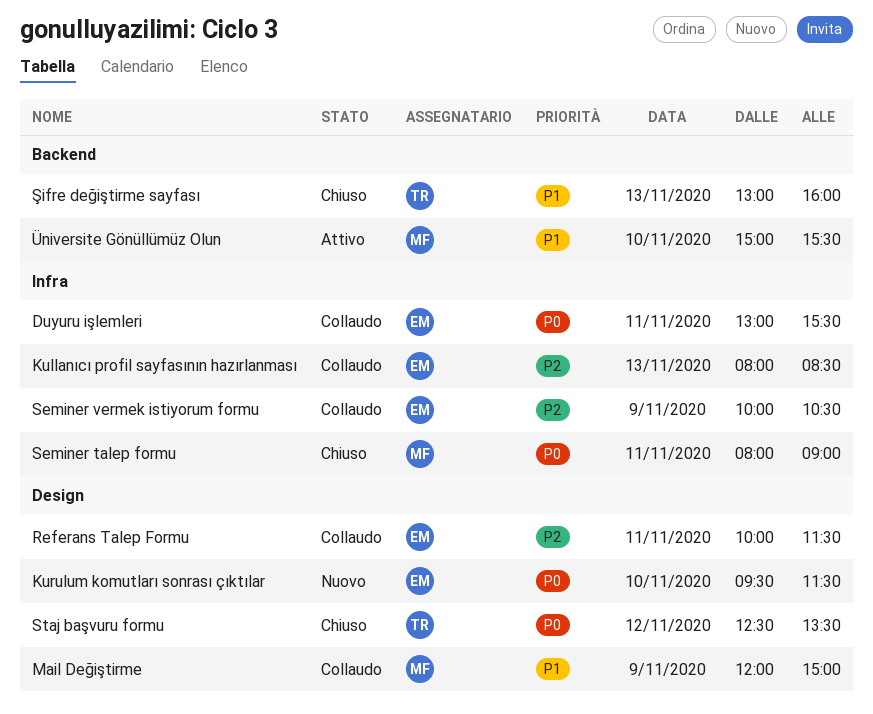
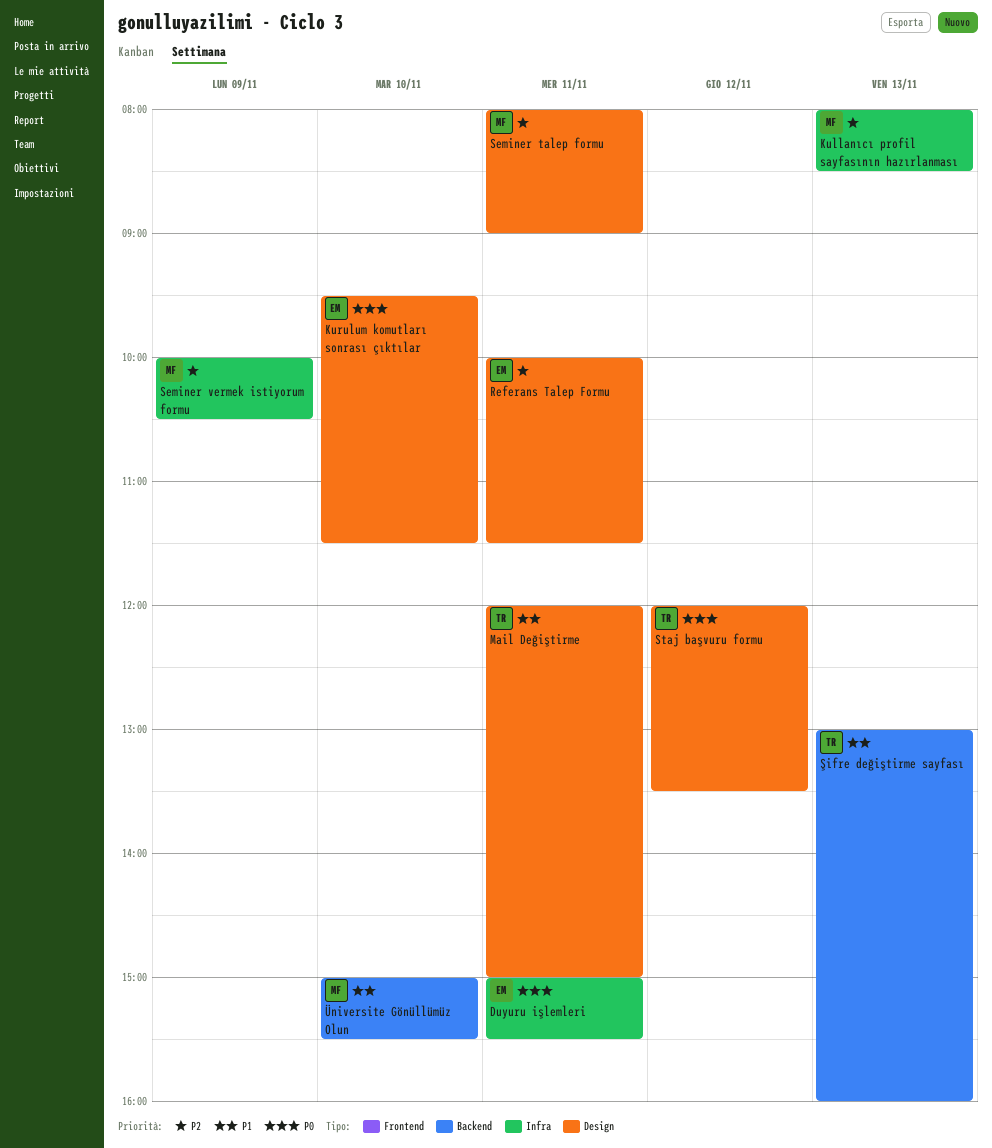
Duyuru işlemleri, begins: 13:00 -> 15:00
Kullanıcı profil sayfasının hazırlanması, owner: EM -> MF
Mail Değiştirme, owner: MF -> TR
Mail Değiştirme, day: Nov 9 -> Nov 11
Seminer talep formu, priority: P0 -> P2
Seminer talep formu, label: Infra -> Design
Seminer vermek istiyorum formu, owner: EM -> MF
Staj başvuru formu, begins: 12:30 -> 12:00

